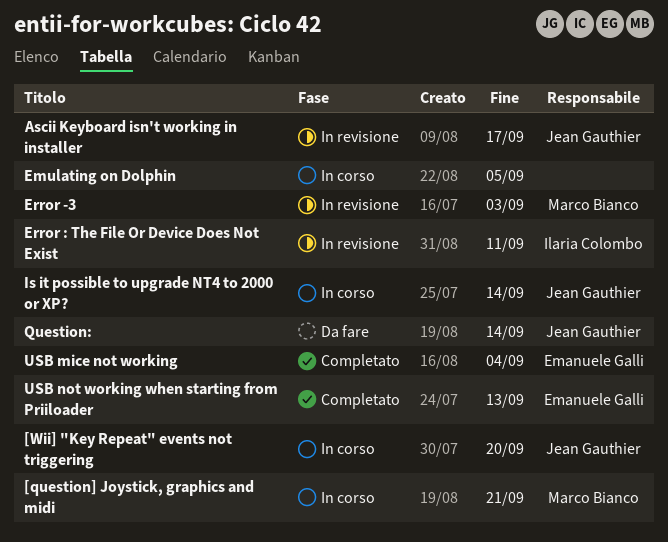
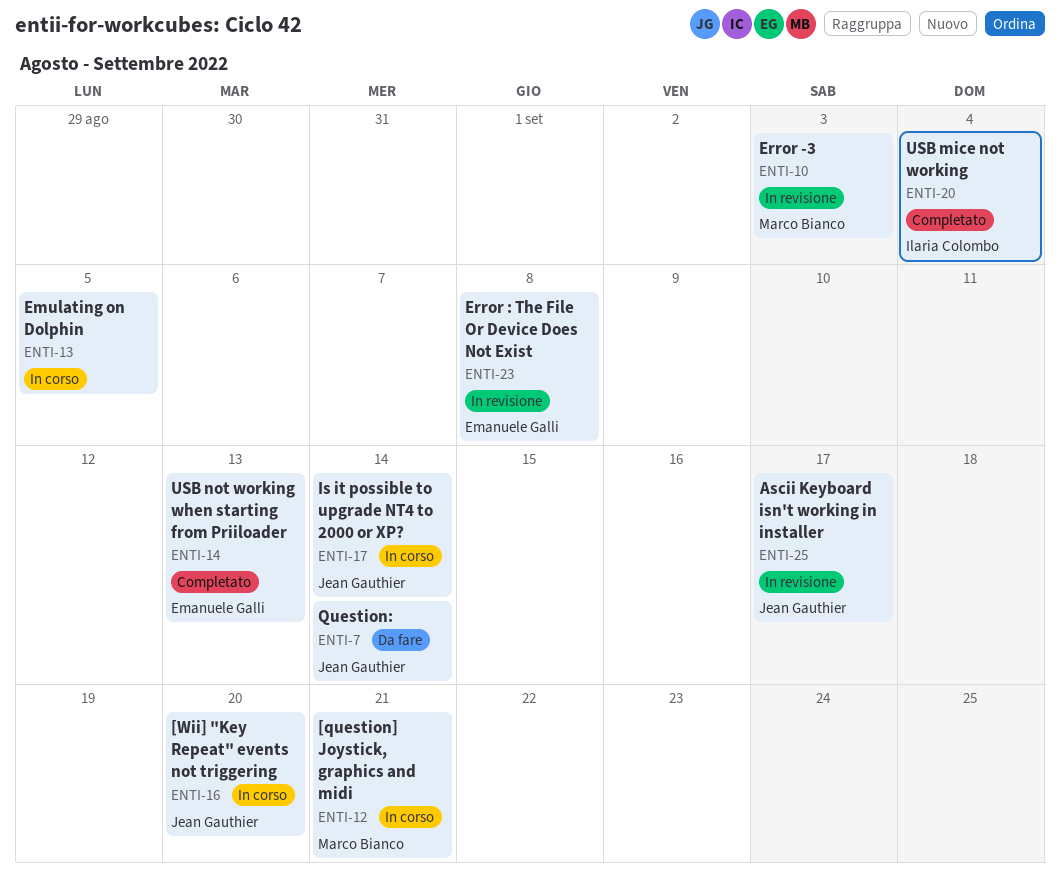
Error : The File Or Device Does Not Exist, owner: Ilaria Colombo -> Emanuele Galli
Error : The File Or Device Does Not Exist, due: Sep 11 -> Sep 8
USB mice not working, owner: Emanuele Galli -> Ilaria Colombo

